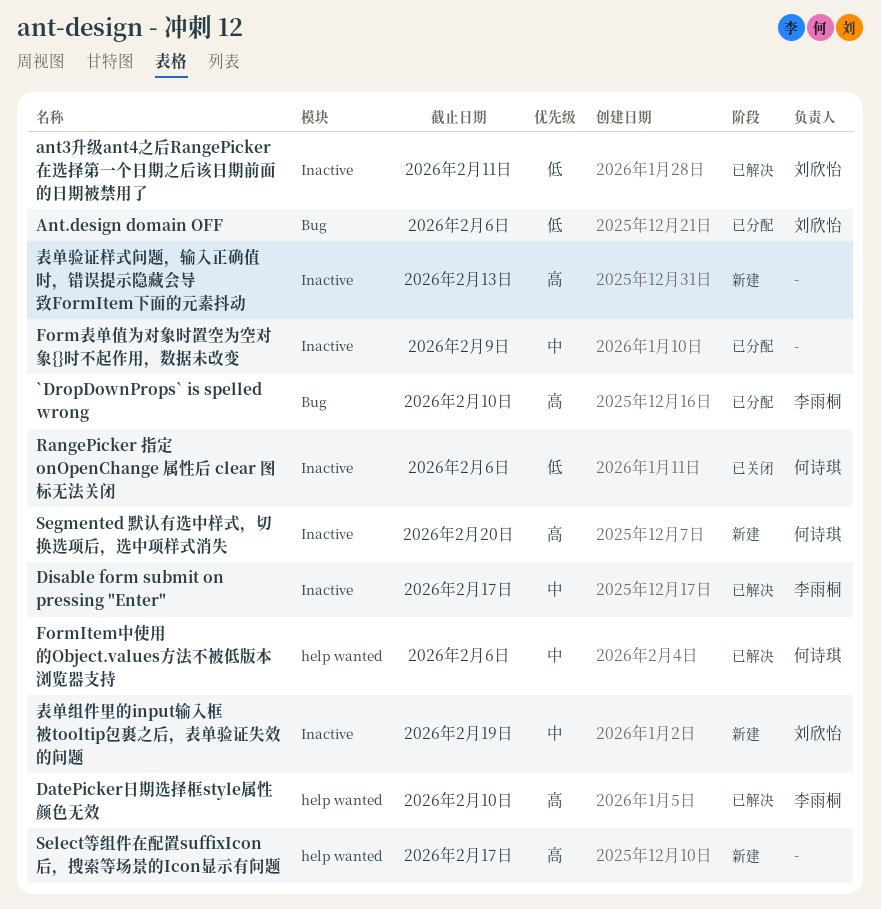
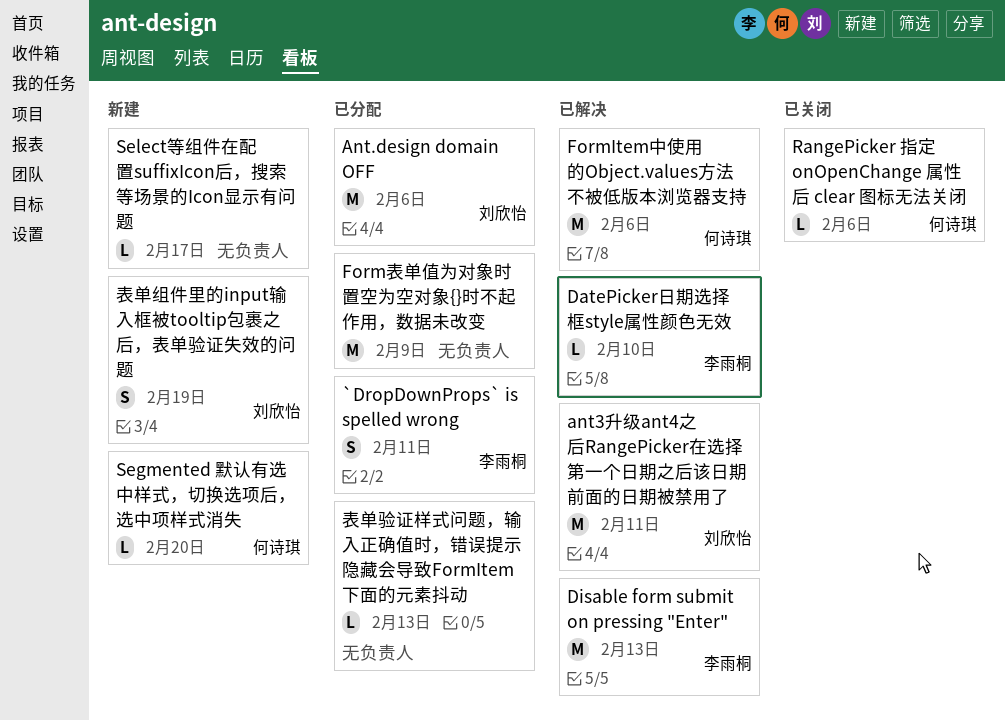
`DropDownProps` is spelled wrong, due: Feb 10 -> Feb 11
Disable form submit on pressing "Enter", due: Feb 17 -> Feb 13
表单验证样式问题，输入正确值时，错误提示隐藏会导致FormItem下面的元素抖动, status: 新建 -> 已分配

